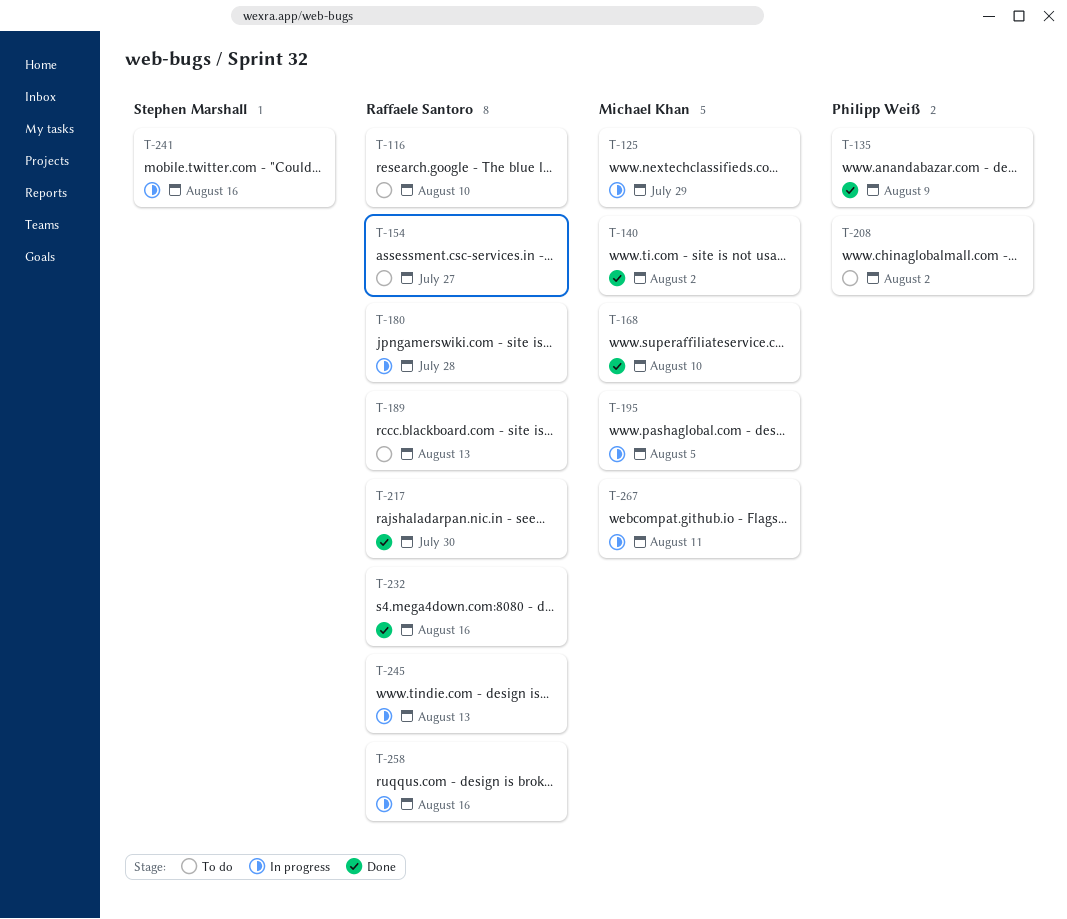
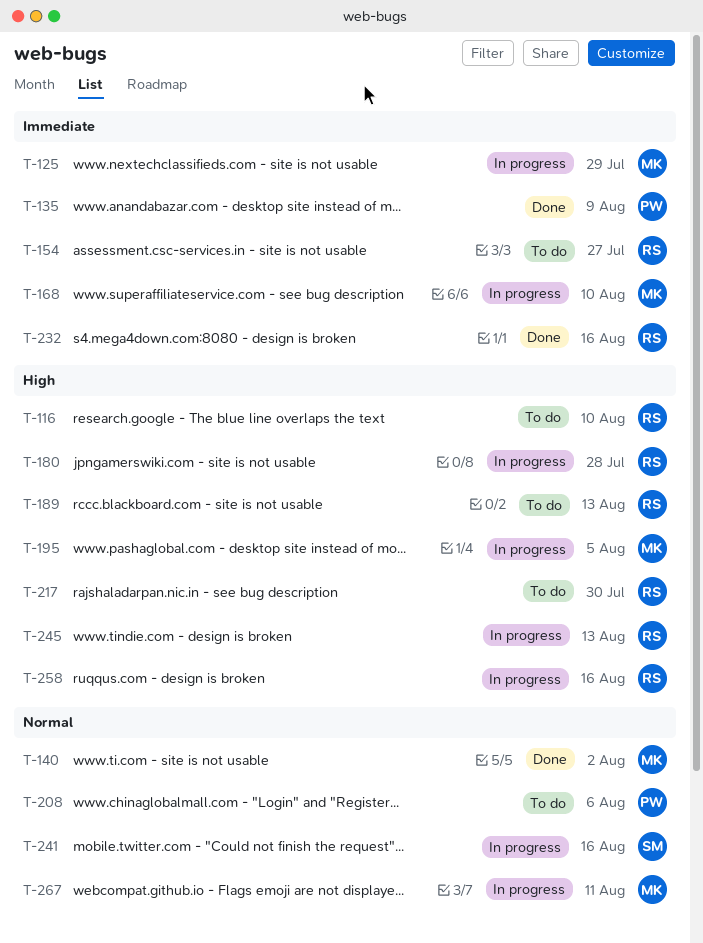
T-168, status: Done -> In progress
T-208, due: Aug 2 -> Aug 6
T-217, status: Done -> To do

